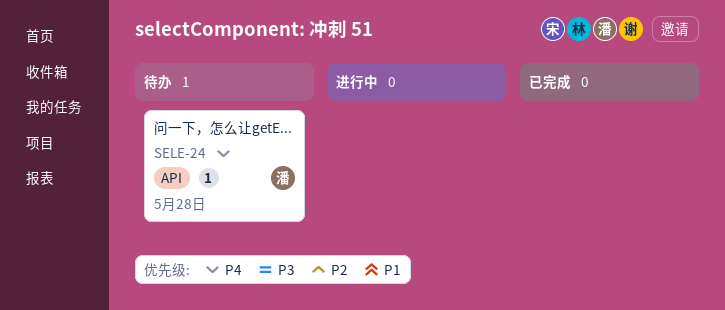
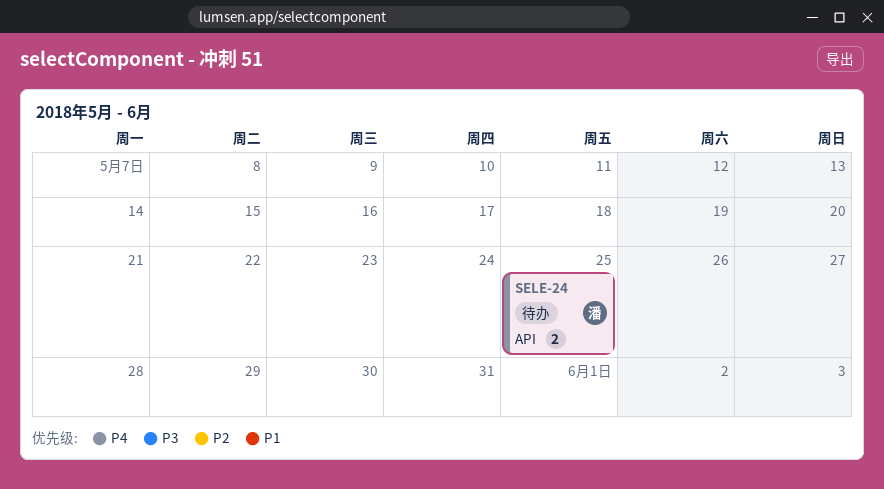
SELE-24, estimate: 1 -> 2
SELE-24, due: May 28 -> May 25

